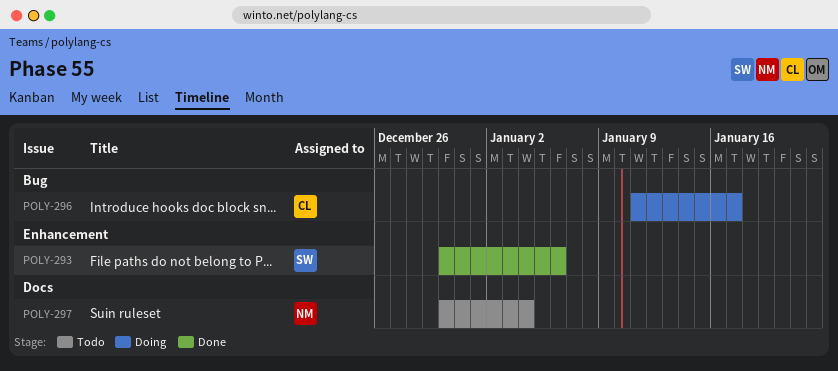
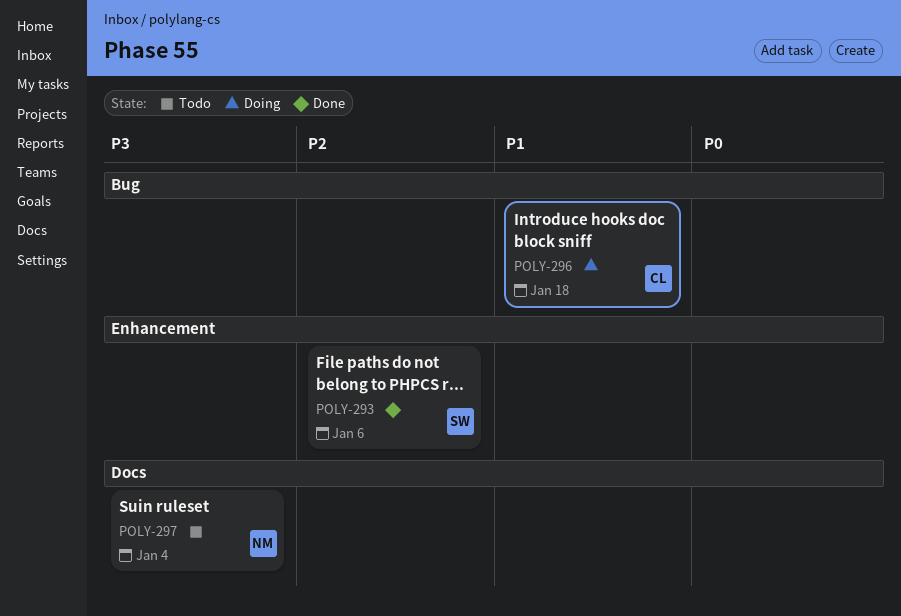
POLY-296, due: Jan 17 -> Jan 18

